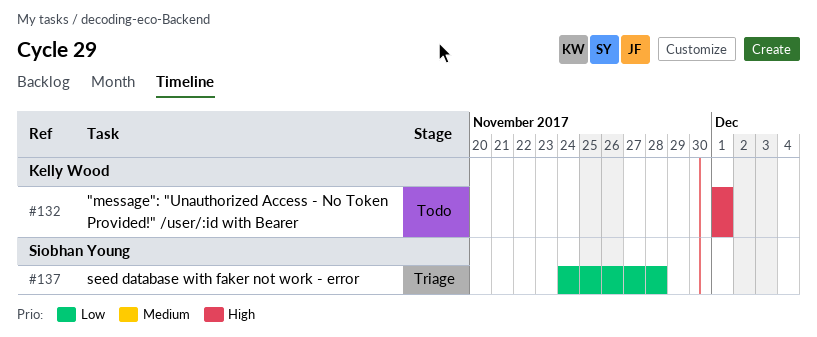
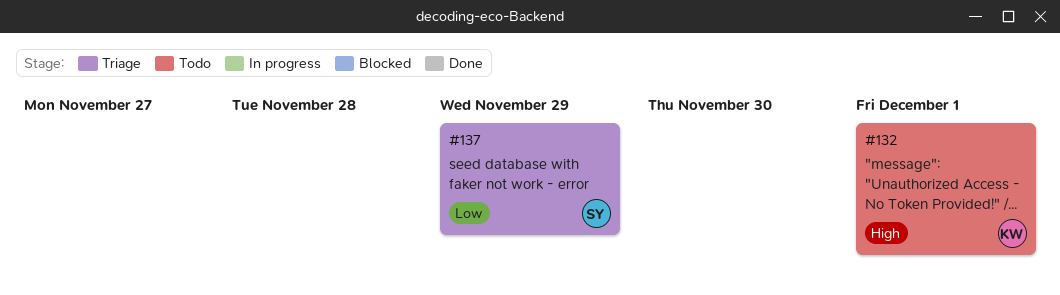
#137, due: Nov 28 -> Nov 29

